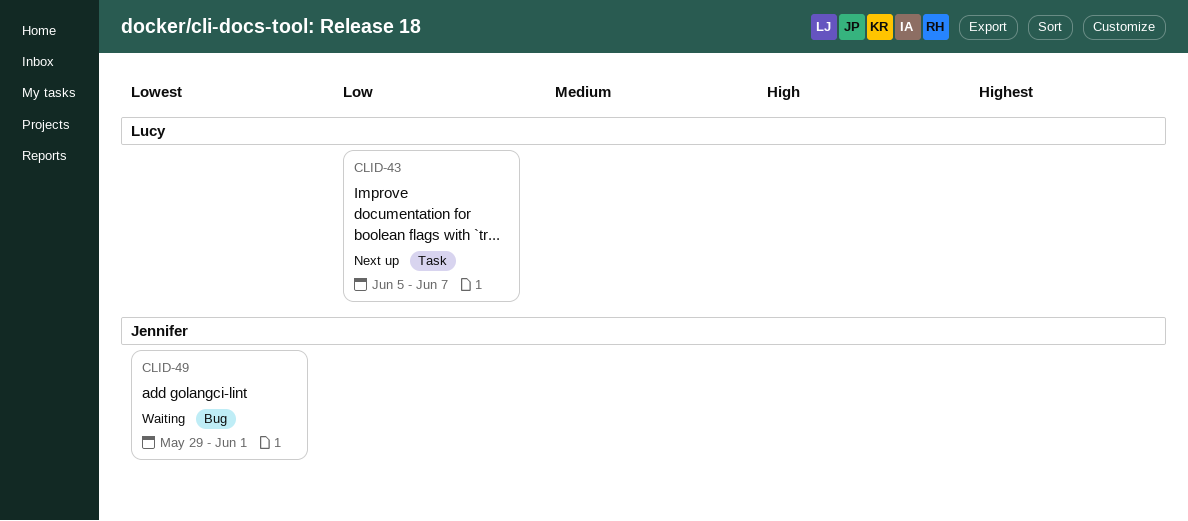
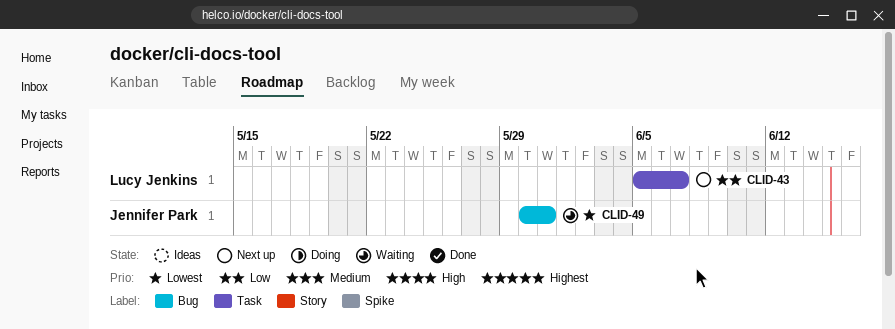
CLID-49, start: May 29 -> May 30
CLID-49, due: Jun 1 -> May 31

